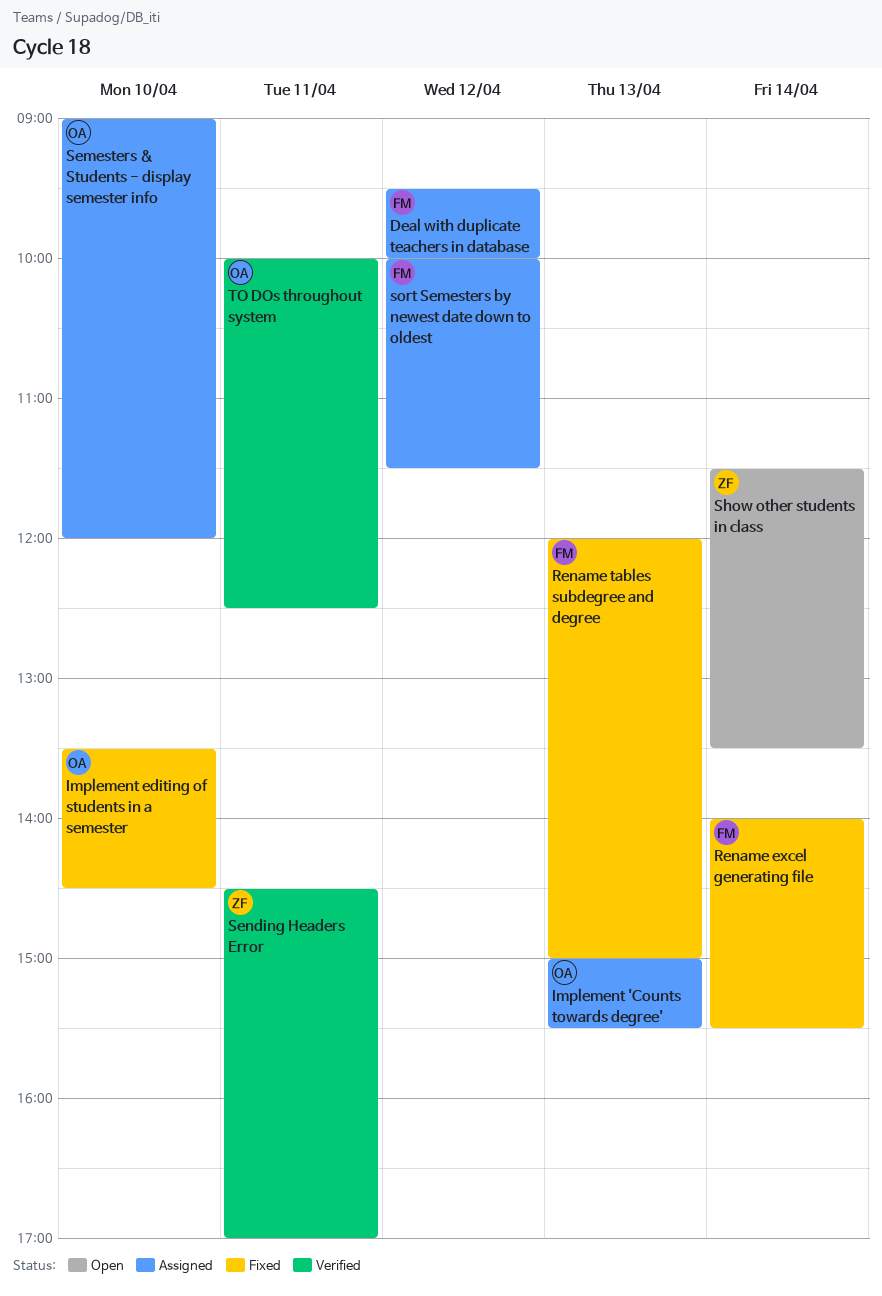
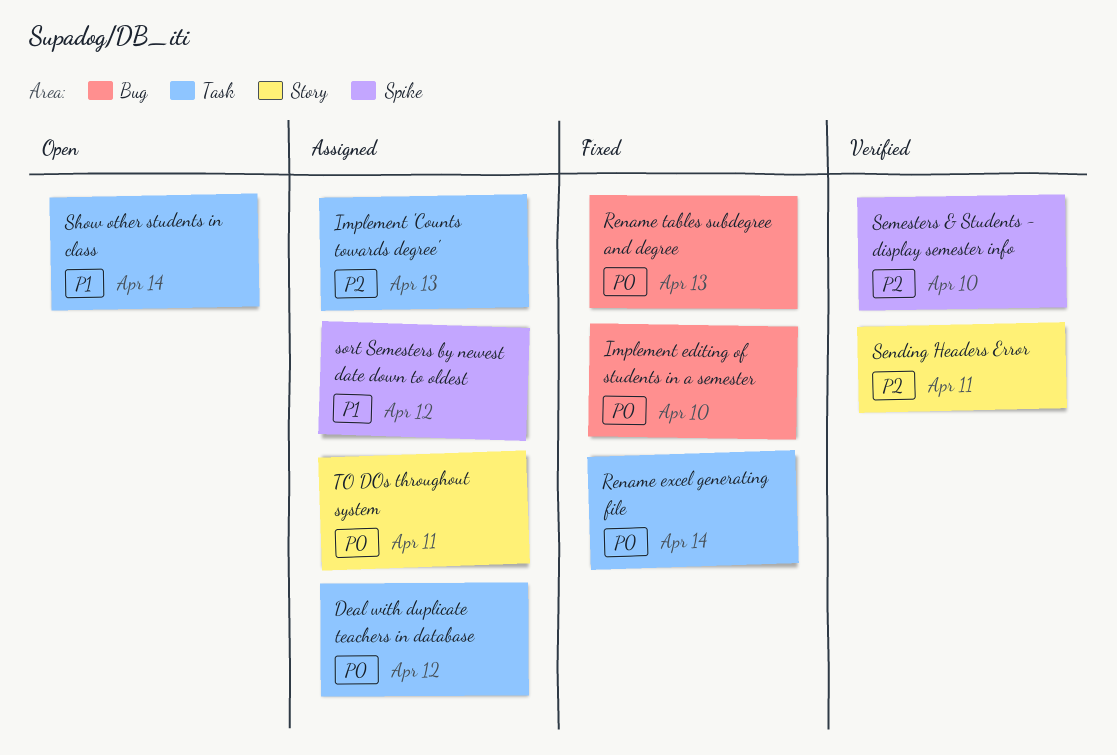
Semesters & Students - display semester info, status: Assigned -> Verified
TO DOs throughout system, status: Verified -> Assigned

